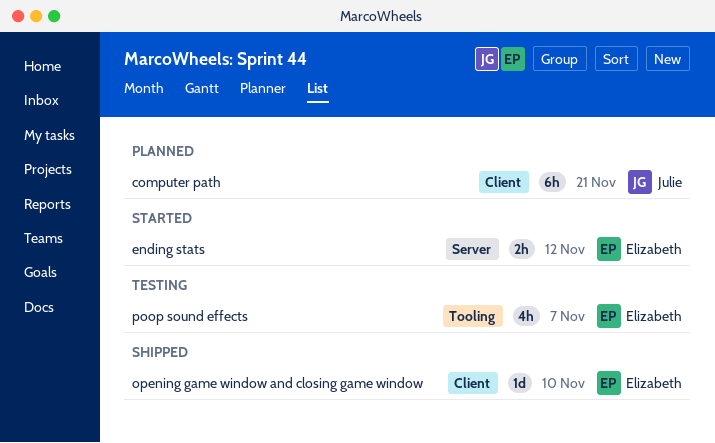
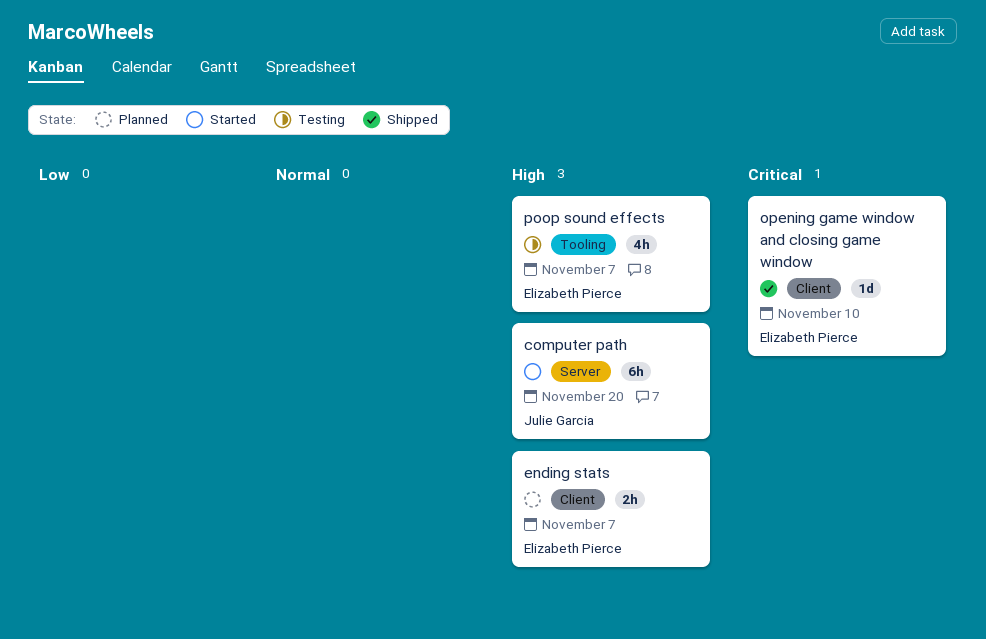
computer path, status: Planned -> Started
computer path, label: Client -> Server
computer path, due: Nov 21 -> Nov 20
ending stats, status: Started -> Planned
ending stats, label: Server -> Client
ending stats, due: Nov 12 -> Nov 7

